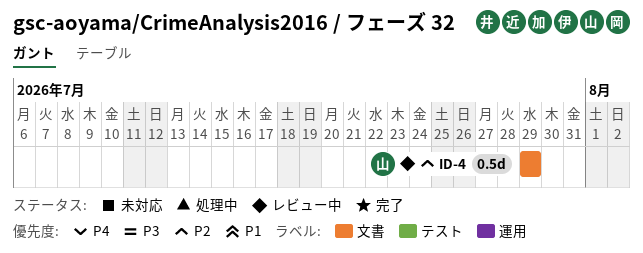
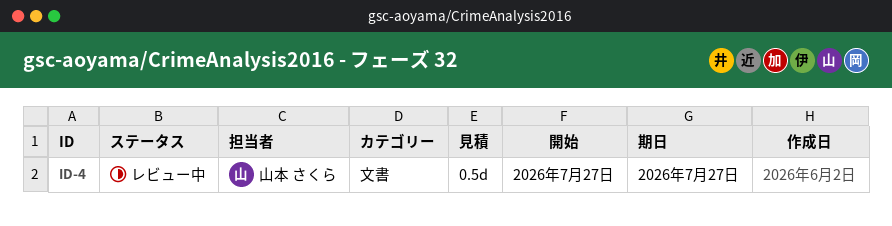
ID-4, start: Jul 29 -> Jul 27
ID-4, due: Jul 29 -> Jul 27

